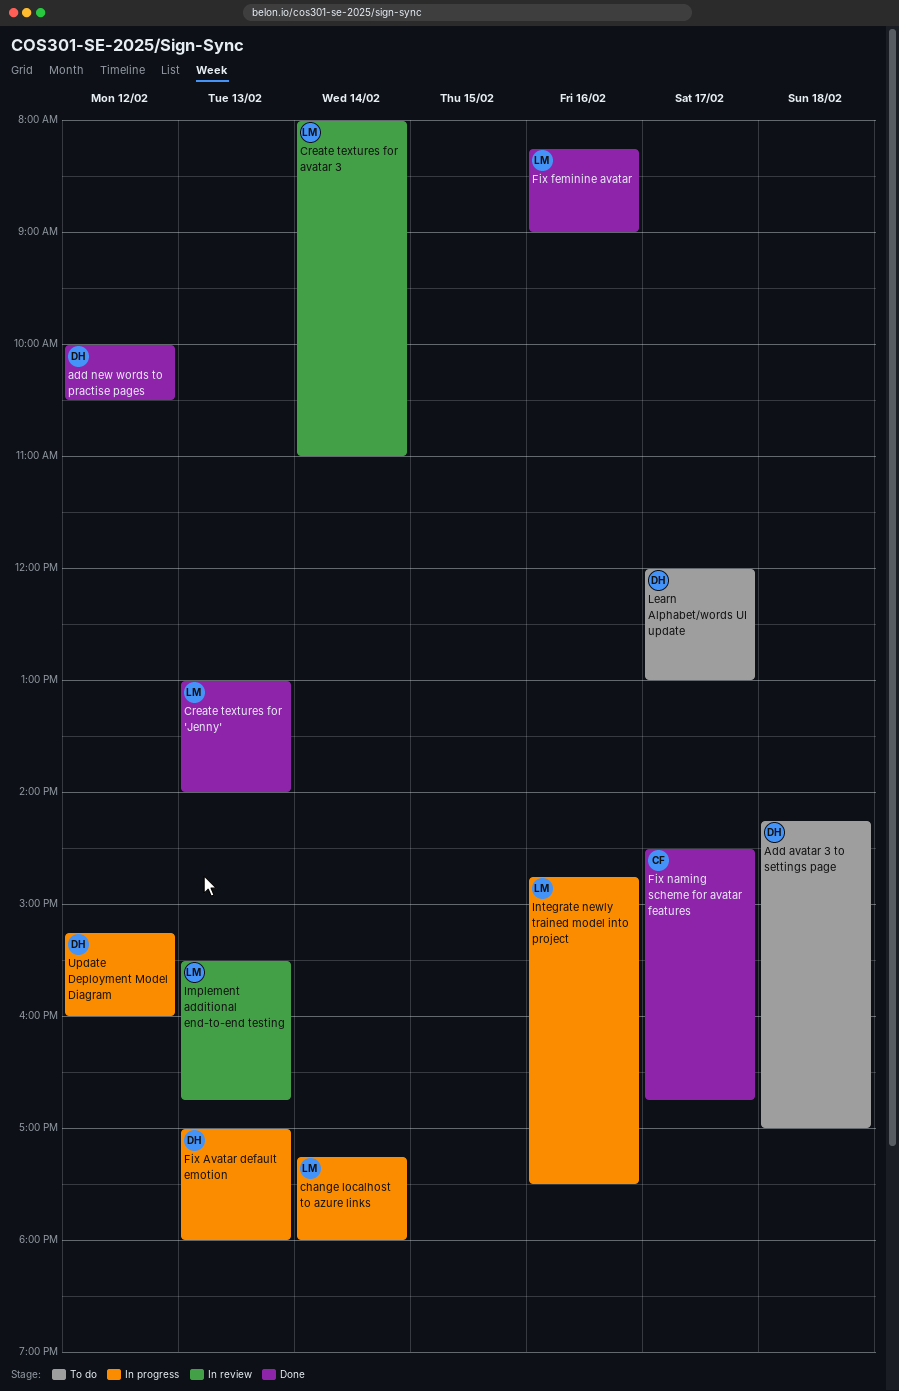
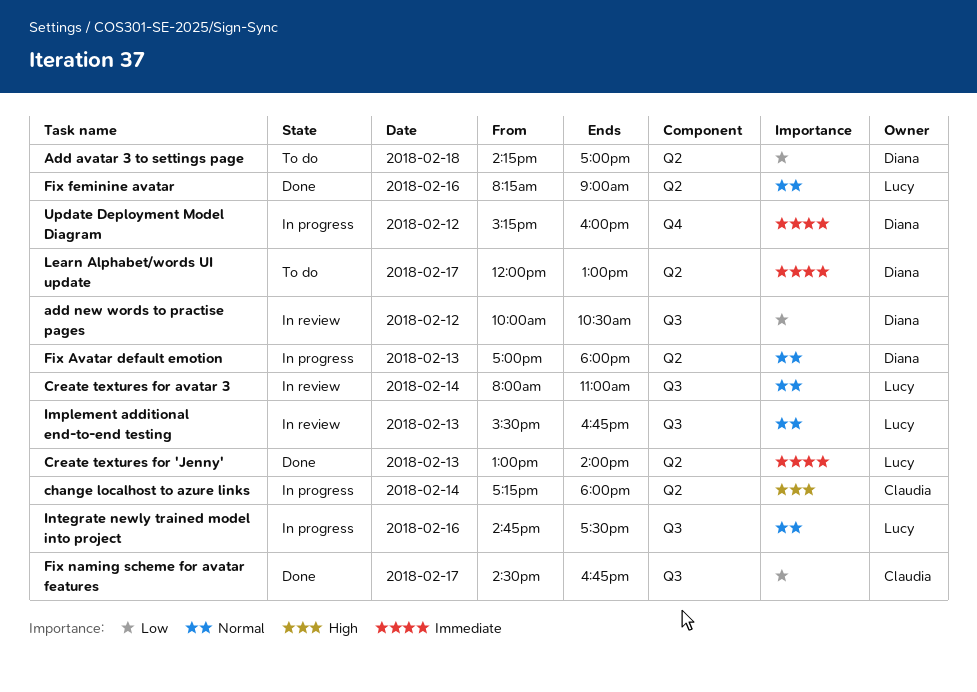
add new words to practise pages, status: Done -> In review
change localhost to azure links, owner: Lucy -> Claudia

